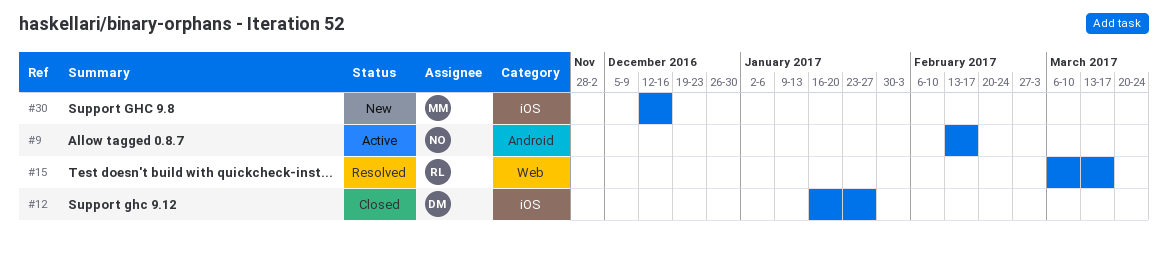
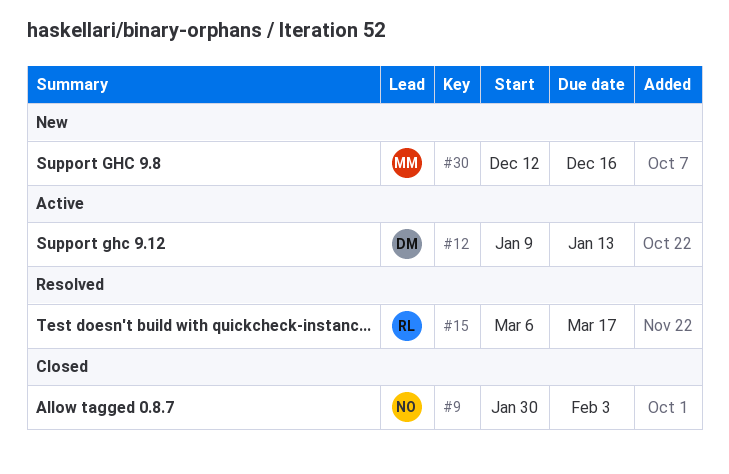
#9, status: Active -> Closed
#9, start: Feb 13 -> Jan 30
#9, due: Feb 17 -> Feb 3
#12, status: Closed -> Active
#12, start: Jan 16 -> Jan 9
#12, due: Jan 27 -> Jan 13

